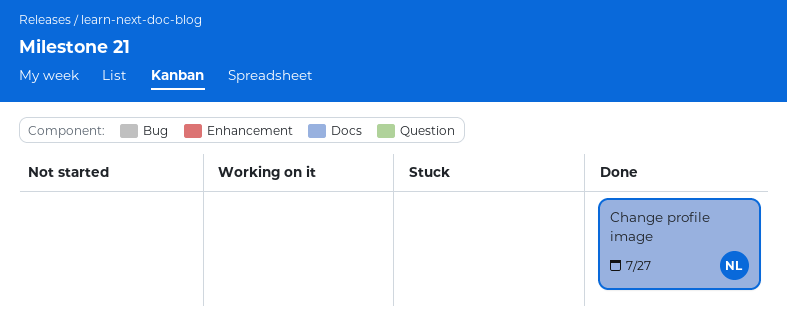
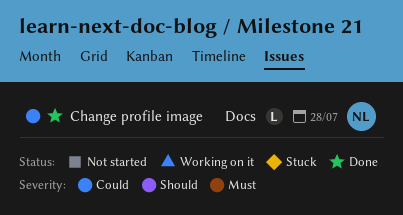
Change profile image, due: Jul 27 -> Jul 28

